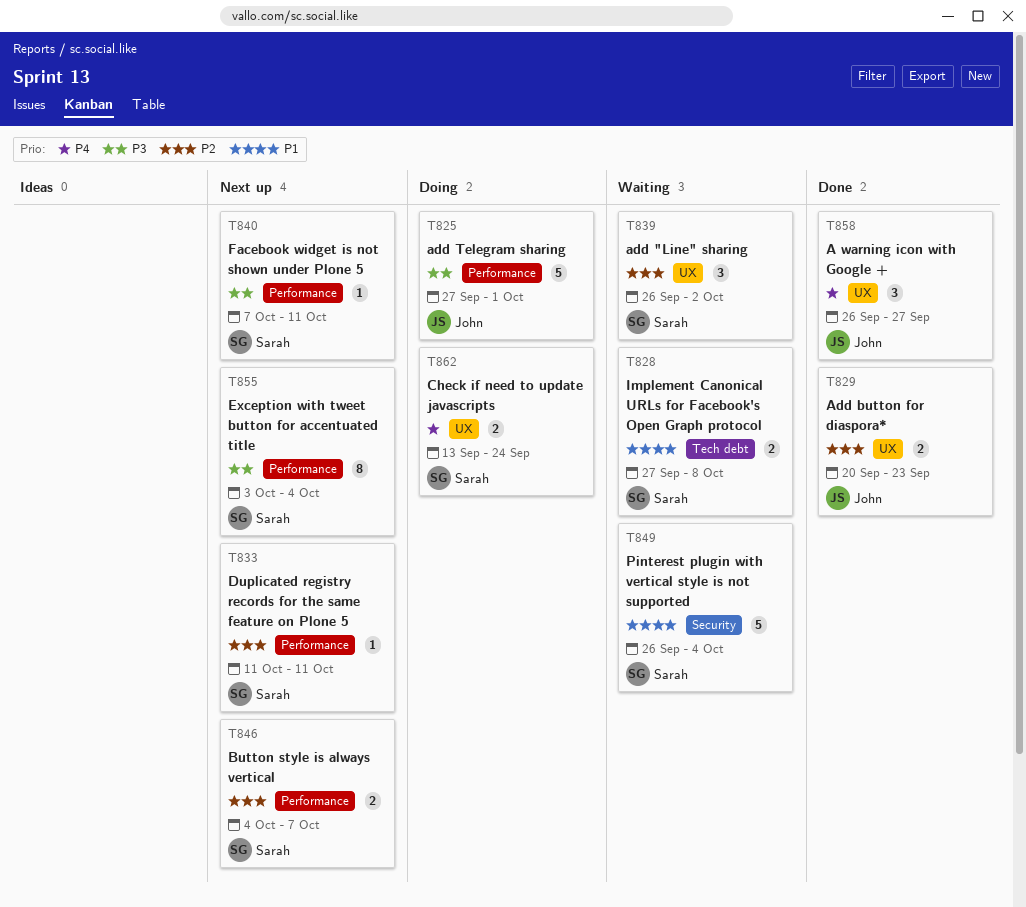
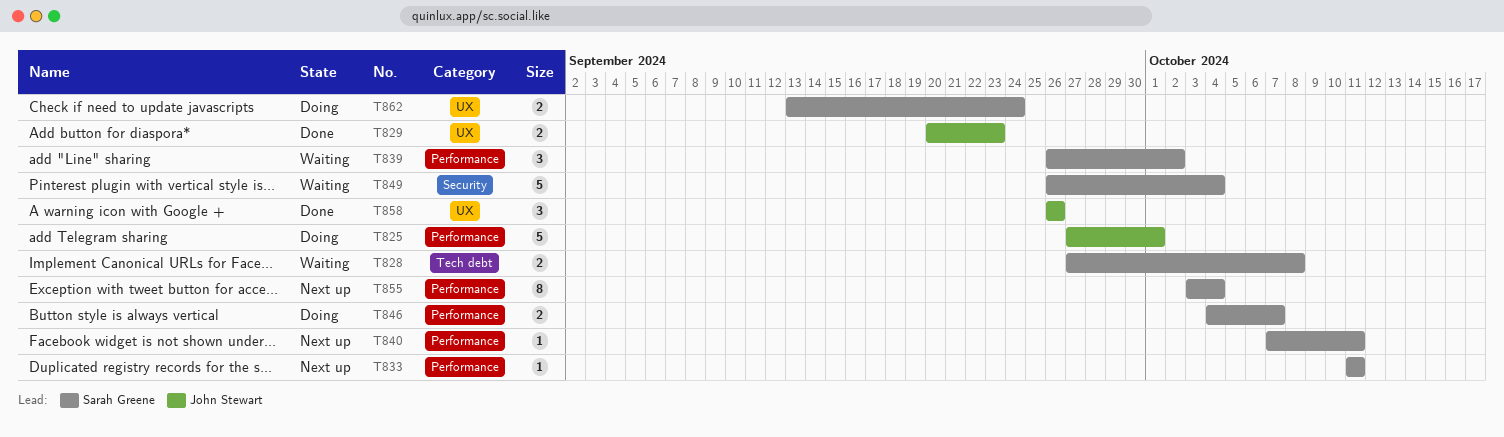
T839, label: UX -> Performance
T846, status: Next up -> Doing
T858, due: Sep 27 -> Sep 26

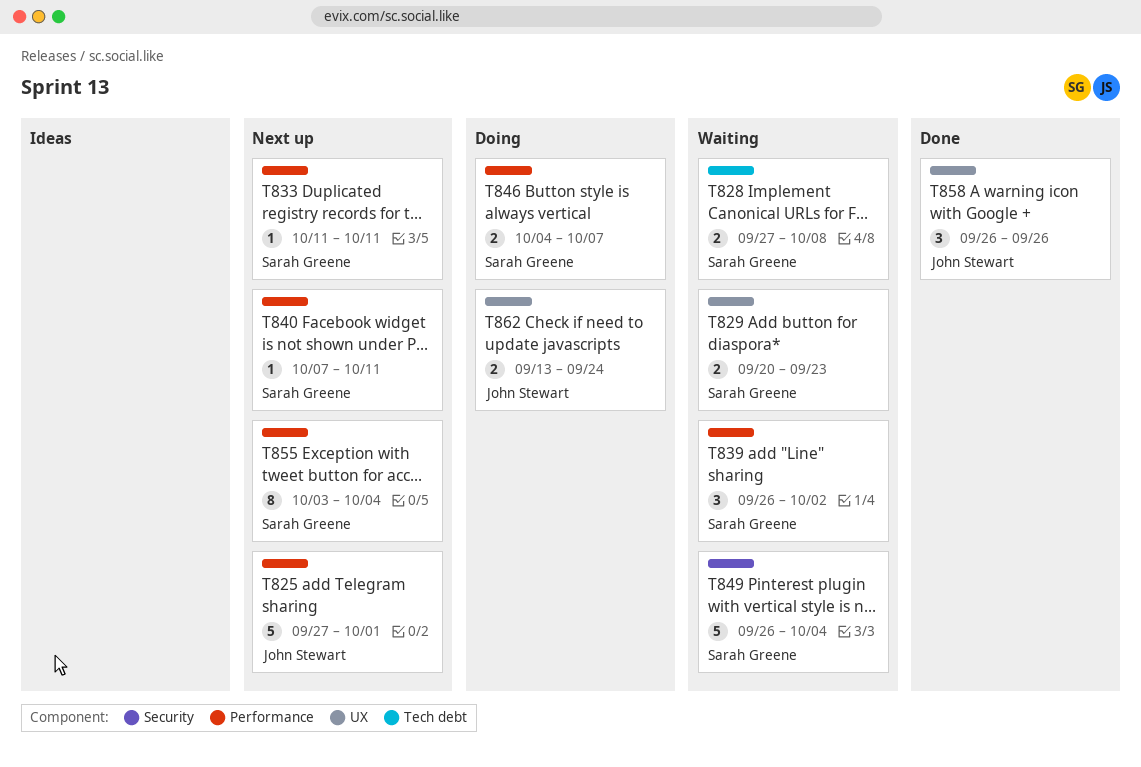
T825, status: Doing -> Next up
T829, status: Done -> Waiting
T829, owner: John Stewart -> Sarah Greene
T862, owner: Sarah Greene -> John Stewart

